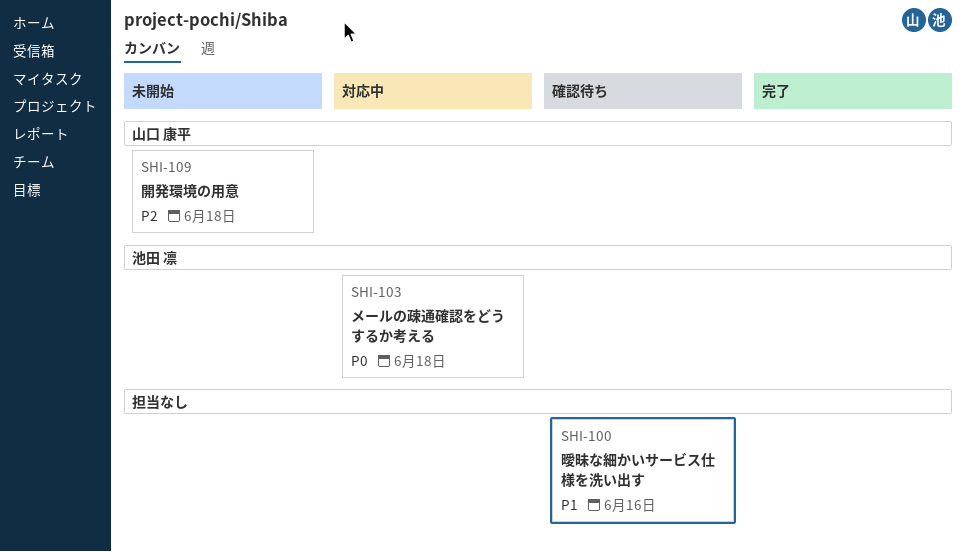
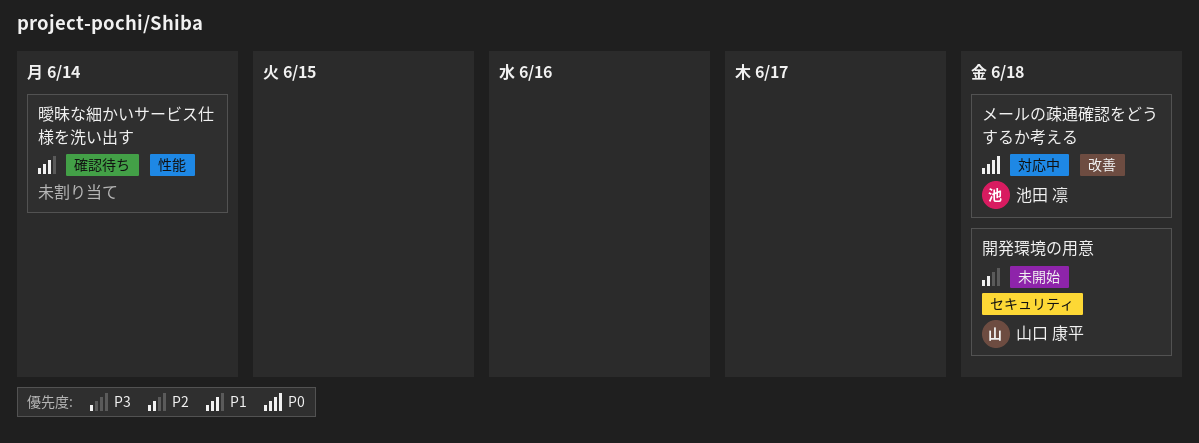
曖昧な細かいサービス仕様を洗い出す, due: Jun 16 -> Jun 14

